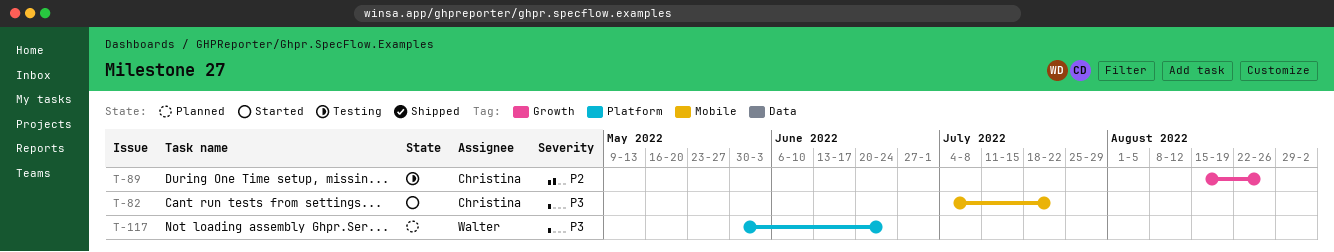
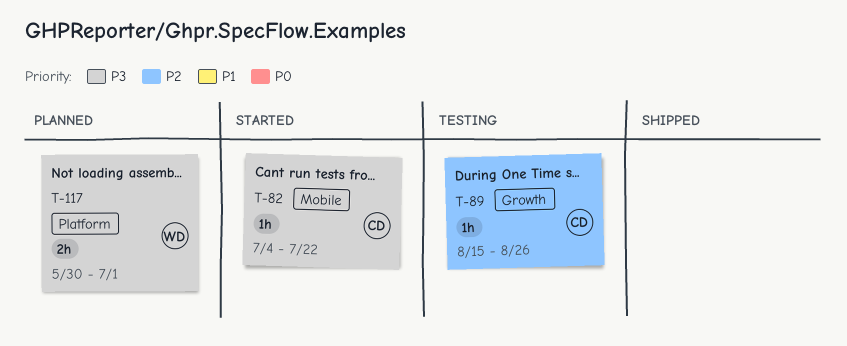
T-117, due: Jun 24 -> Jul 1

